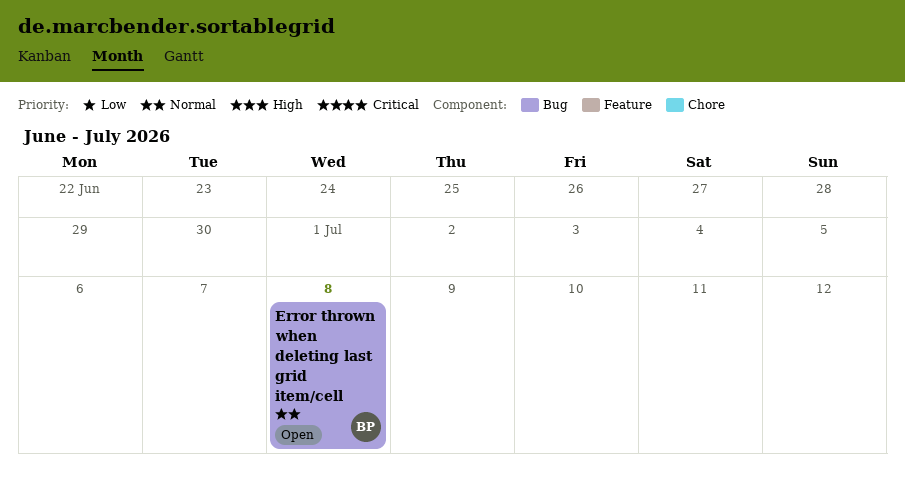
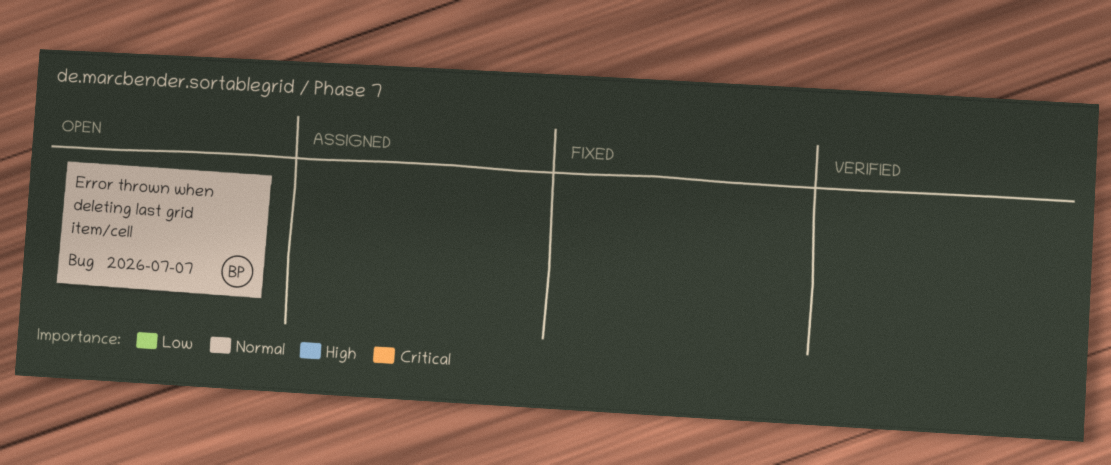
Error thrown when deleting last grid item/cell, due: Jul 8 -> Jul 7

